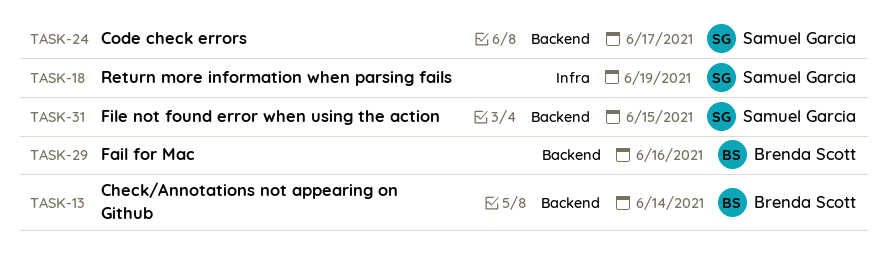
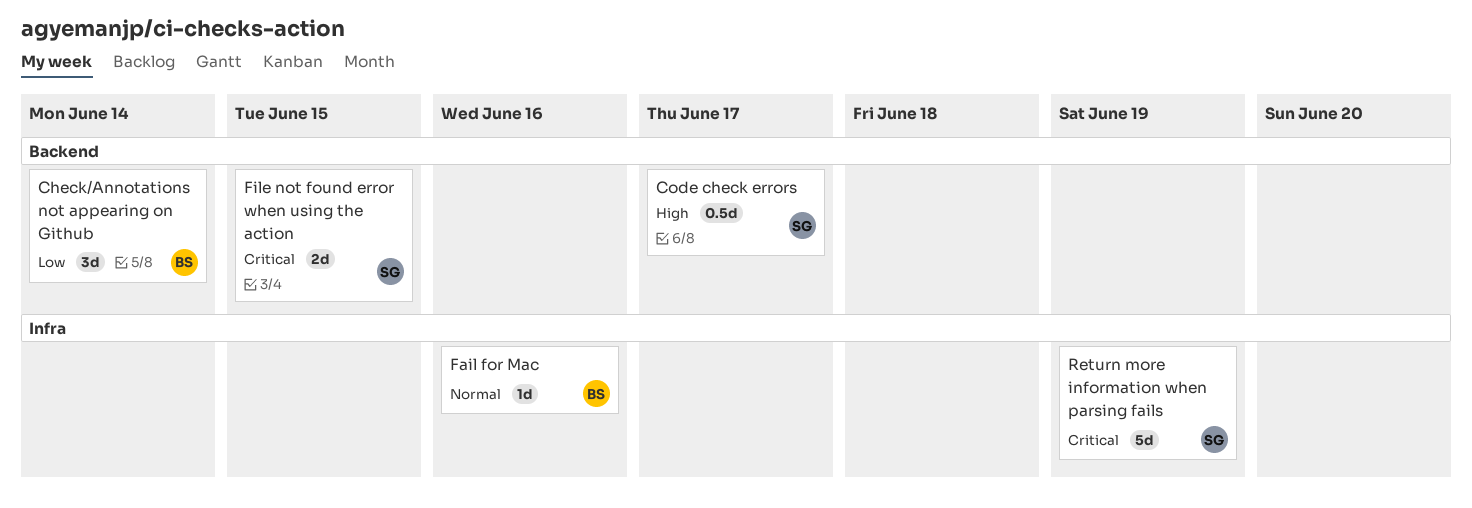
Fail for Mac, label: Backend -> Infra

